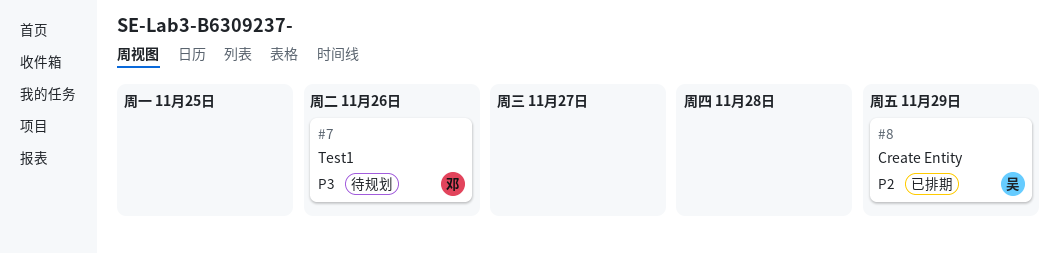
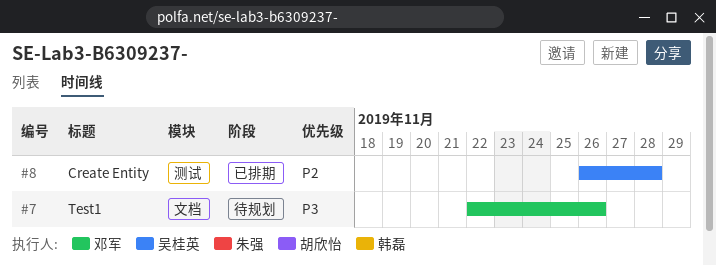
#8, due: Nov 29 -> Nov 28

